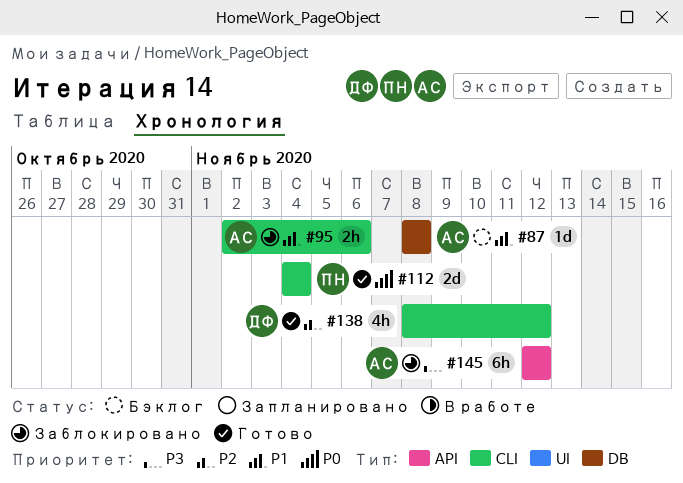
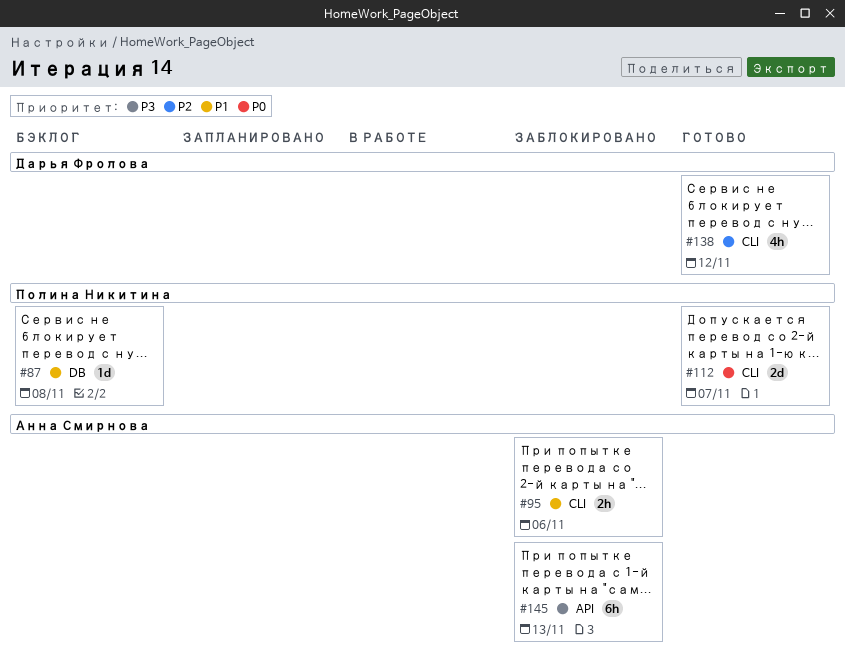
#87, owner: Анна Смирнова -> Полина Никитина
#112, due: Nov 4 -> Nov 7
#145, due: Nov 12 -> Nov 13

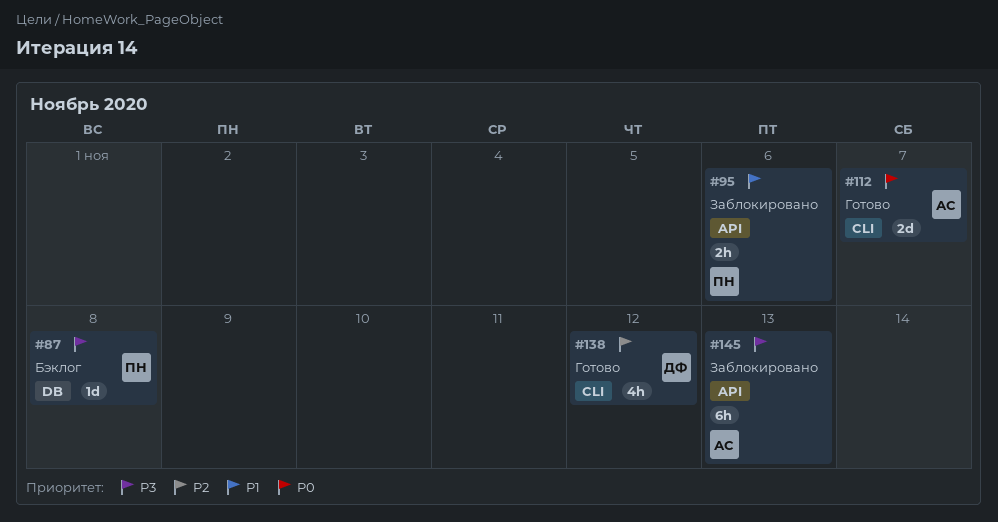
#87, priority: P1 -> P3
#95, owner: Анна Смирнова -> Полина Никитина
#95, label: CLI -> API
#112, owner: Полина Никитина -> Анна Смирнова

